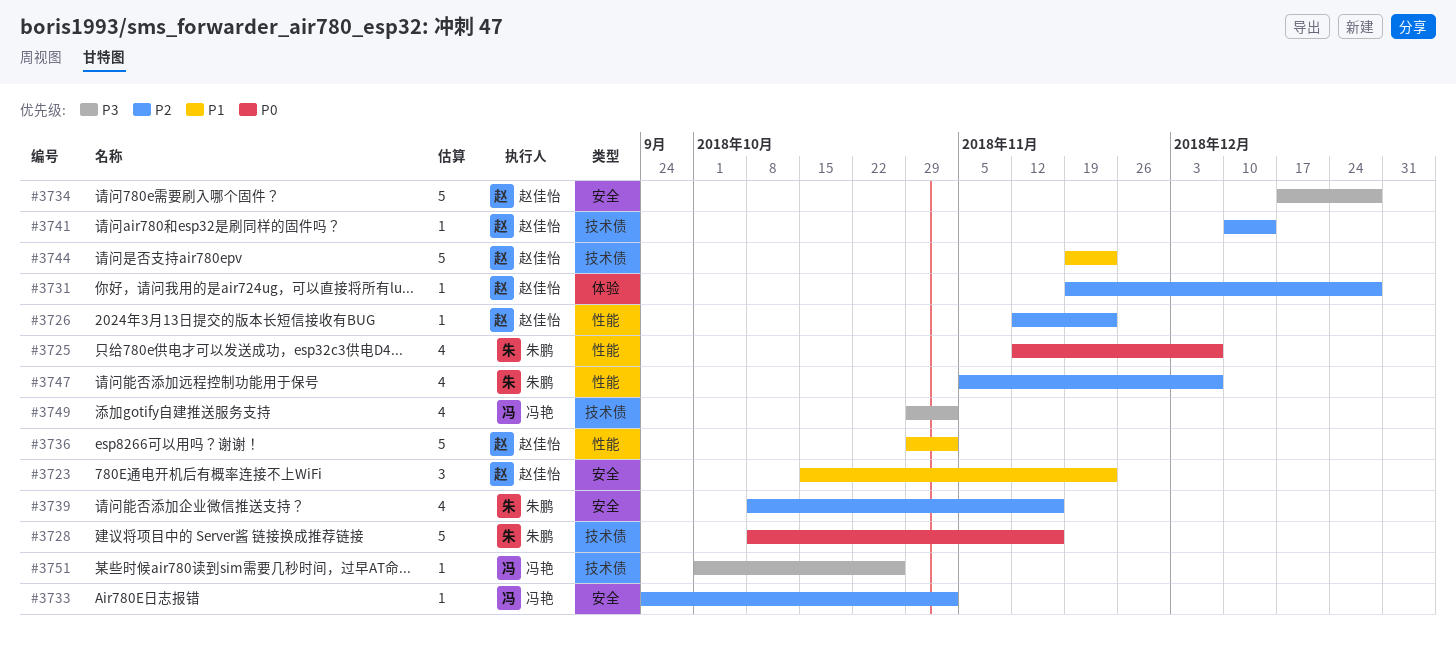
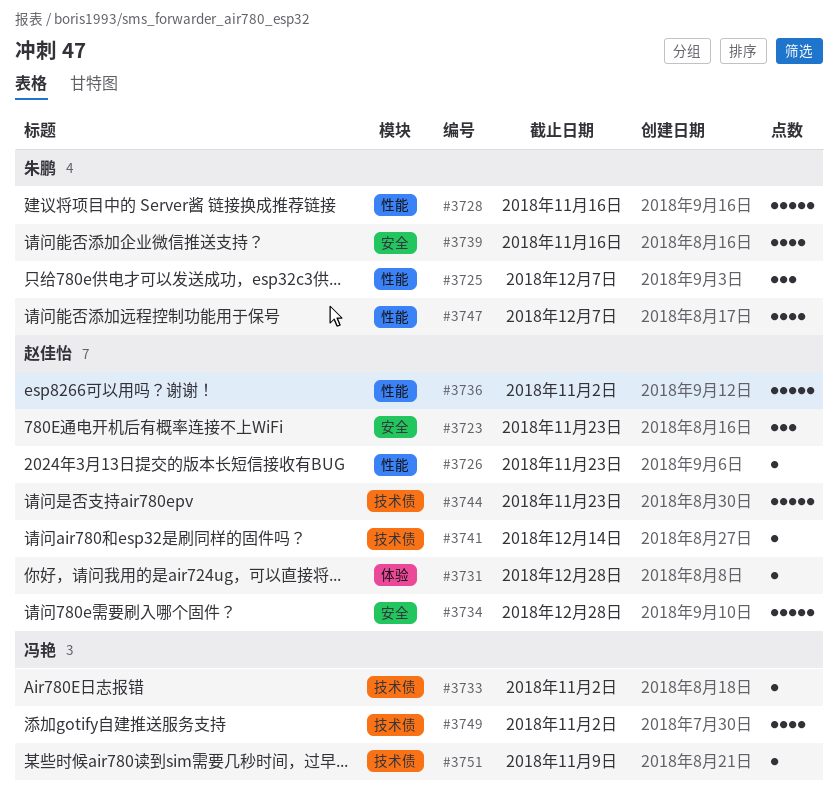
#3725, estimate: 4 -> 3
#3728, label: 技术债 -> 性能
#3733, label: 安全 -> 技术债
#3751, due: Oct 26 -> Nov 9

